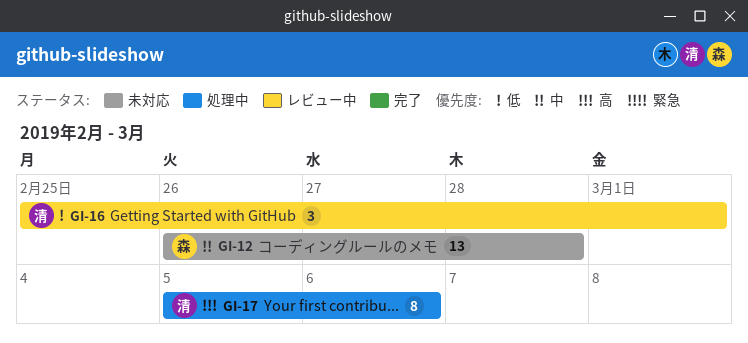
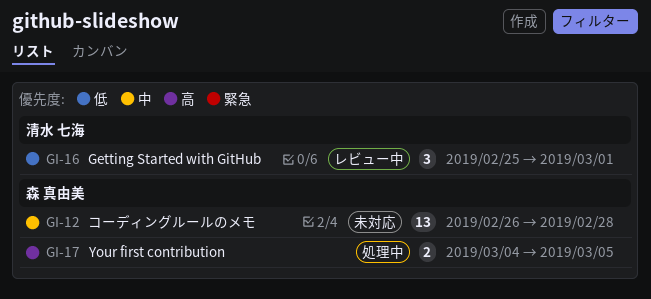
GI-17, owner: 清水 七海 -> 森 真由美
GI-17, estimate: 8 -> 2
GI-17, start: Mar 5 -> Mar 4
GI-17, due: Mar 6 -> Mar 5

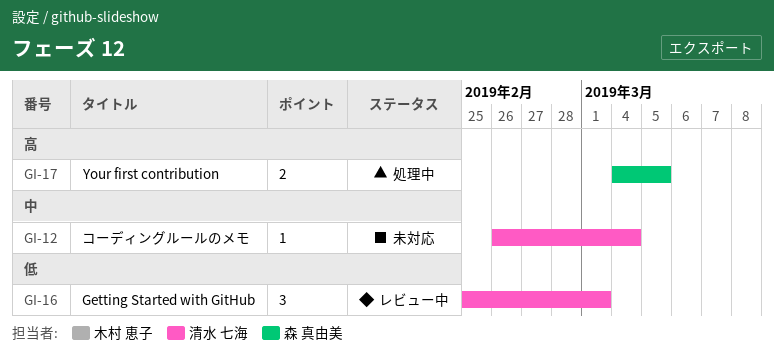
GI-12, owner: 森 真由美 -> 清水 七海
GI-12, estimate: 13 -> 1
GI-12, due: Feb 28 -> Mar 4

